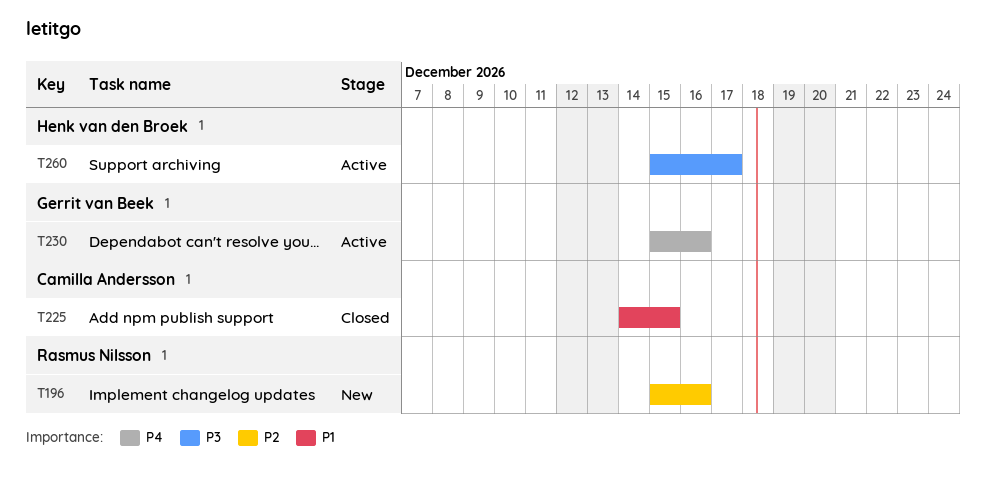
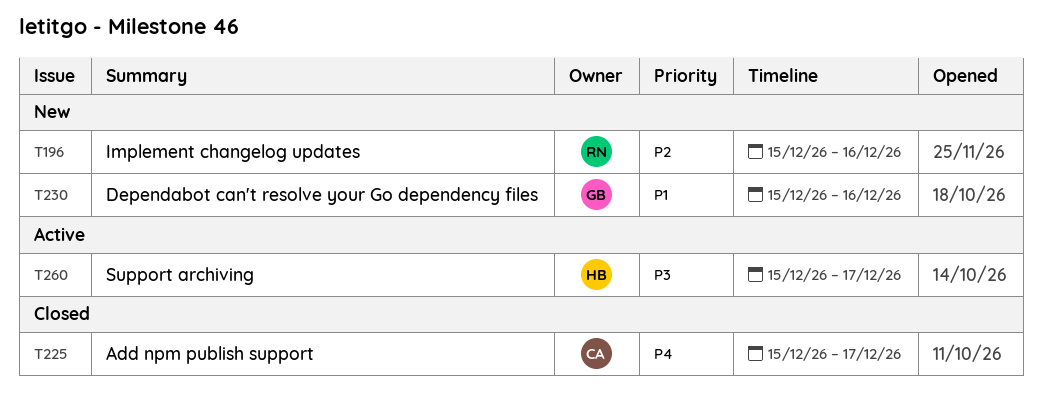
T225, priority: P1 -> P4
T225, start: Dec 14 -> Dec 15
T225, due: Dec 15 -> Dec 17
T230, status: Active -> New
T230, priority: P4 -> P1

